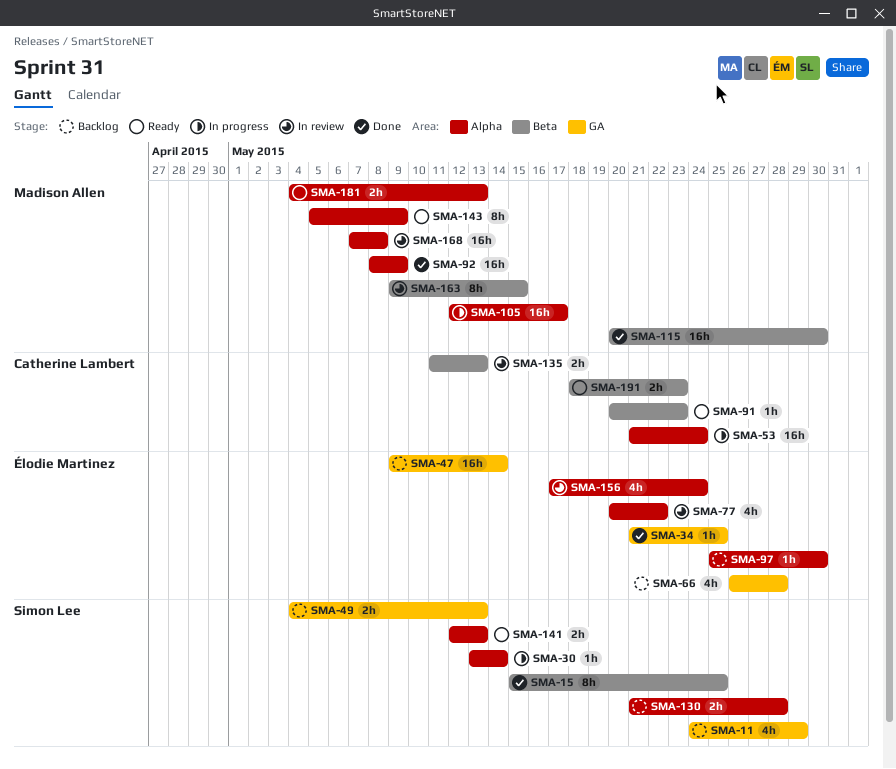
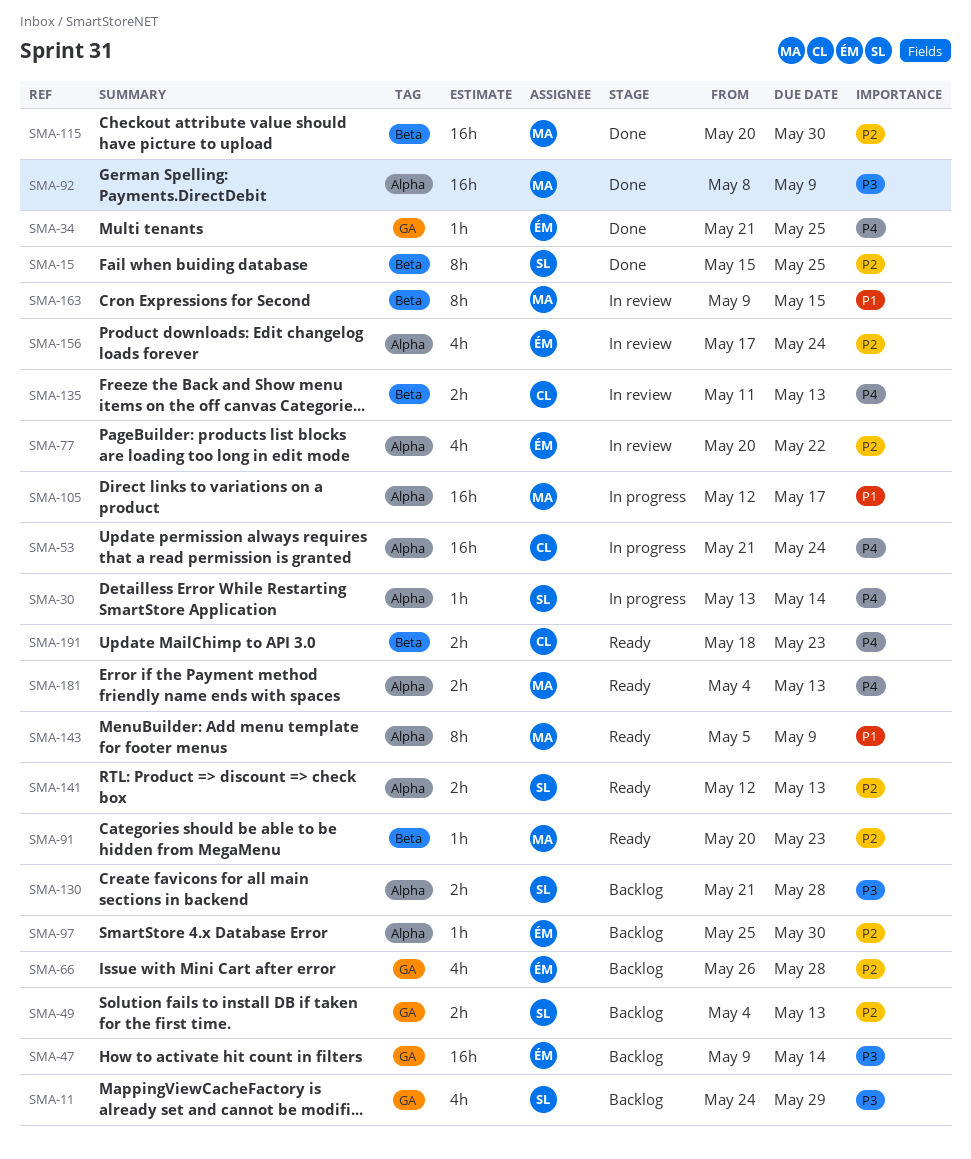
SMA-91, owner: Catherine Lambert -> Madison Allen
SMA-168: present -> none

